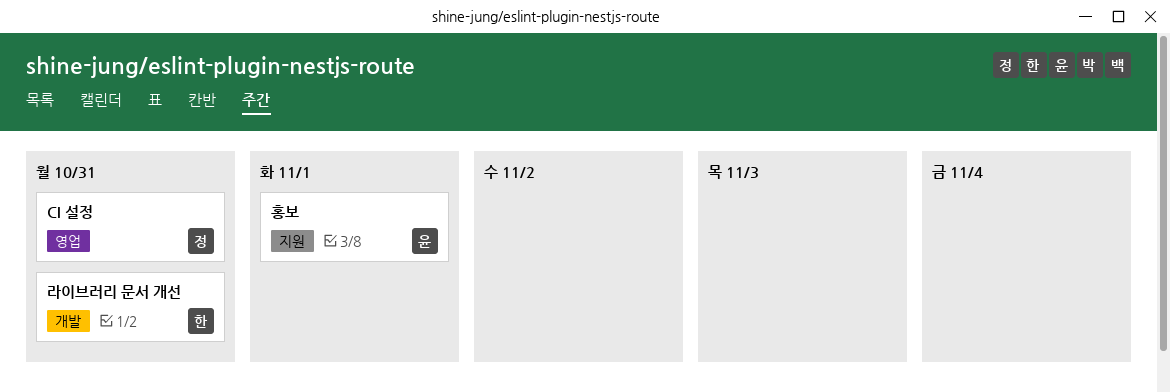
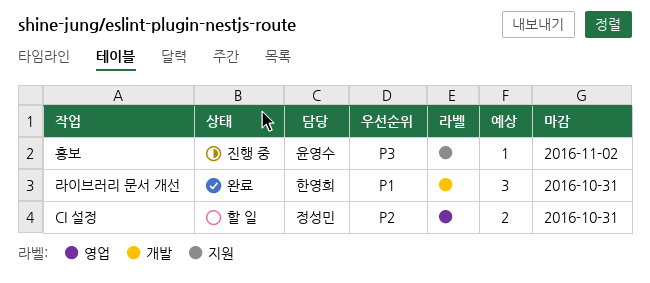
홍보, due: Nov 1 -> Nov 2

